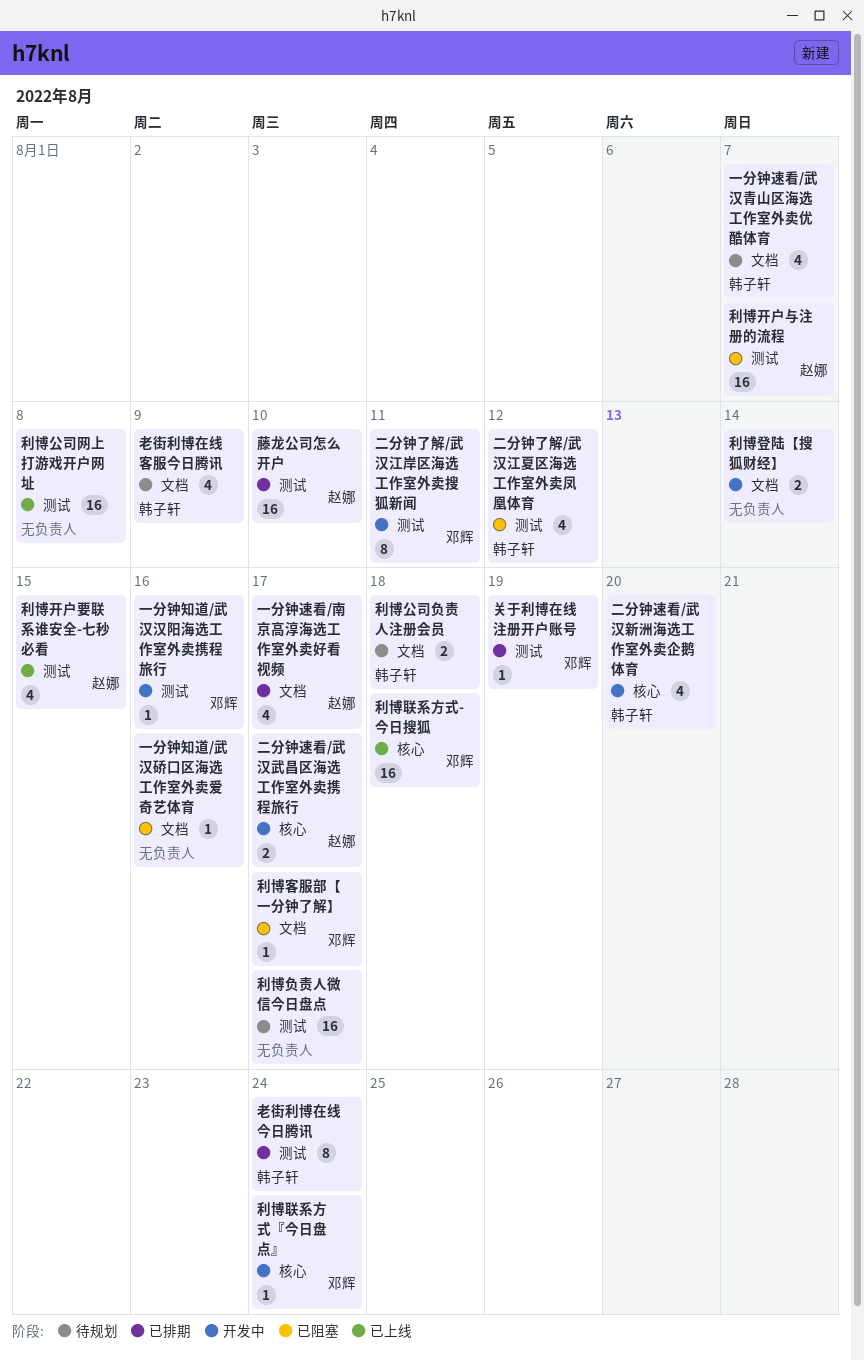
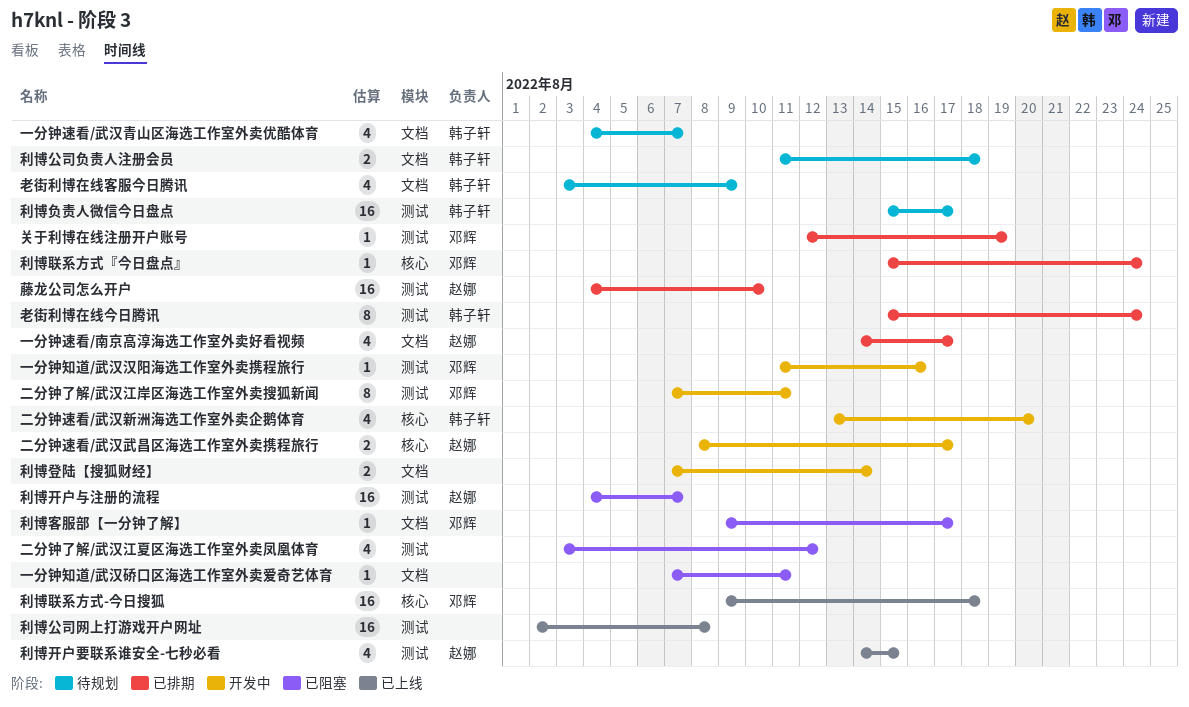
一分钟知道/武汉硚口区海选工作室外卖爱奇艺体育, due: Aug 16 -> Aug 11
二分钟了解/武汉江夏区海选工作室外卖凤凰体育, owner: 韩子轩 -> none
利博联系方式『今日盘点』, status: 开发中 -> 已排期
利博负责人微信今日盘点, owner: none -> 韩子轩

